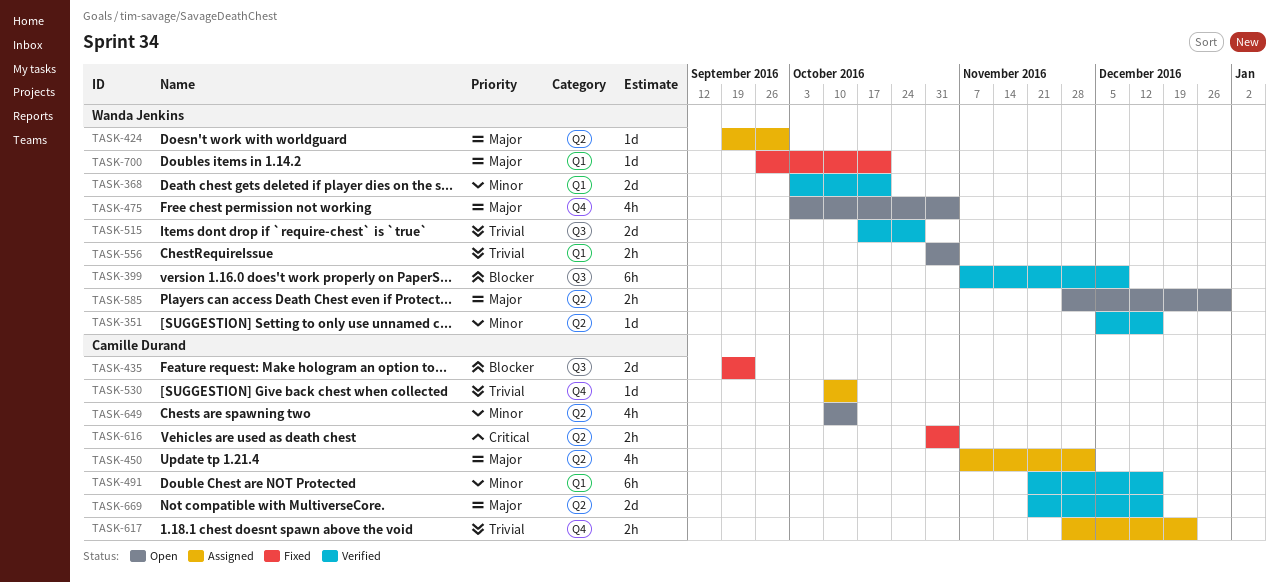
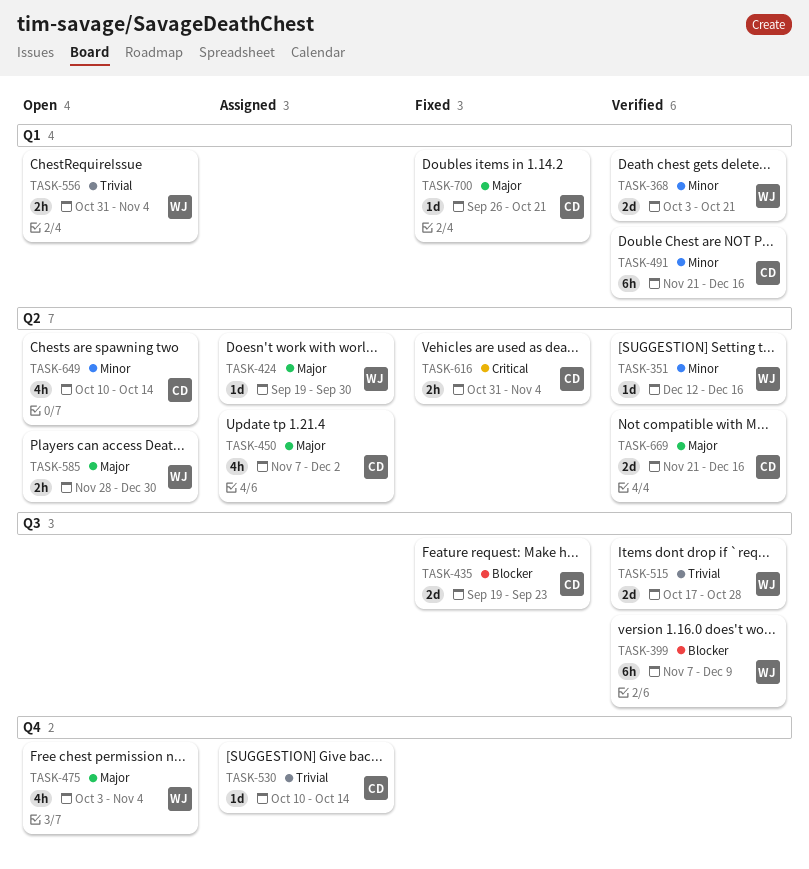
TASK-351, start: Dec 5 -> Dec 12
TASK-617: present -> none
TASK-700, owner: Wanda Jenkins -> Camille Durand

